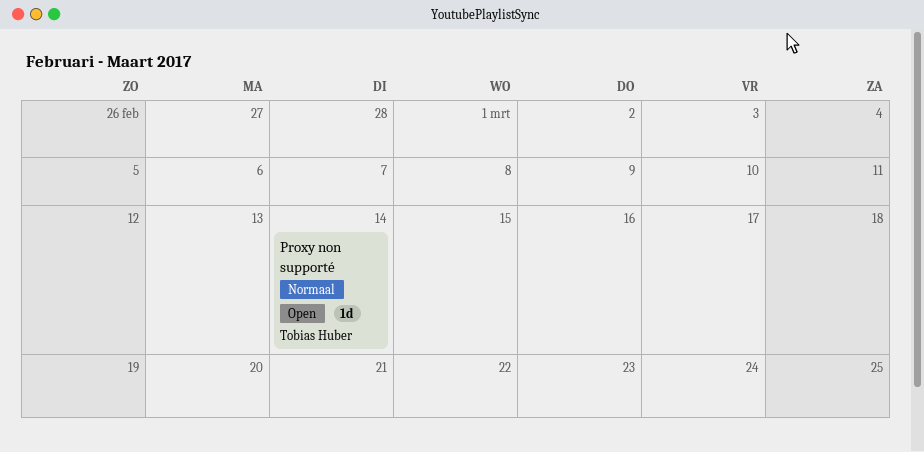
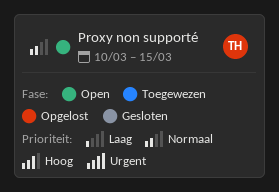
Proxy non supporté, due: Mar 14 -> Mar 15

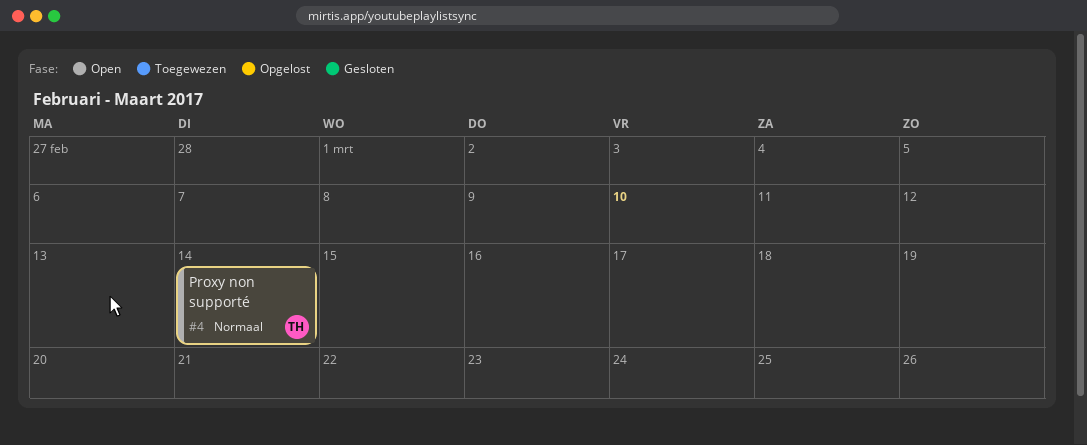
Proxy non supporté, due: Mar 15 -> Mar 14

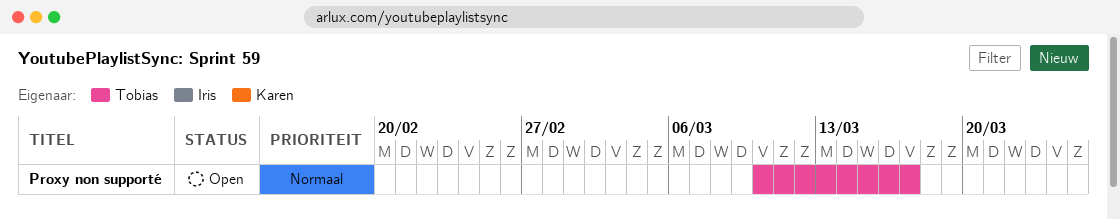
Proxy non supporté, due: Mar 14 -> Mar 17

